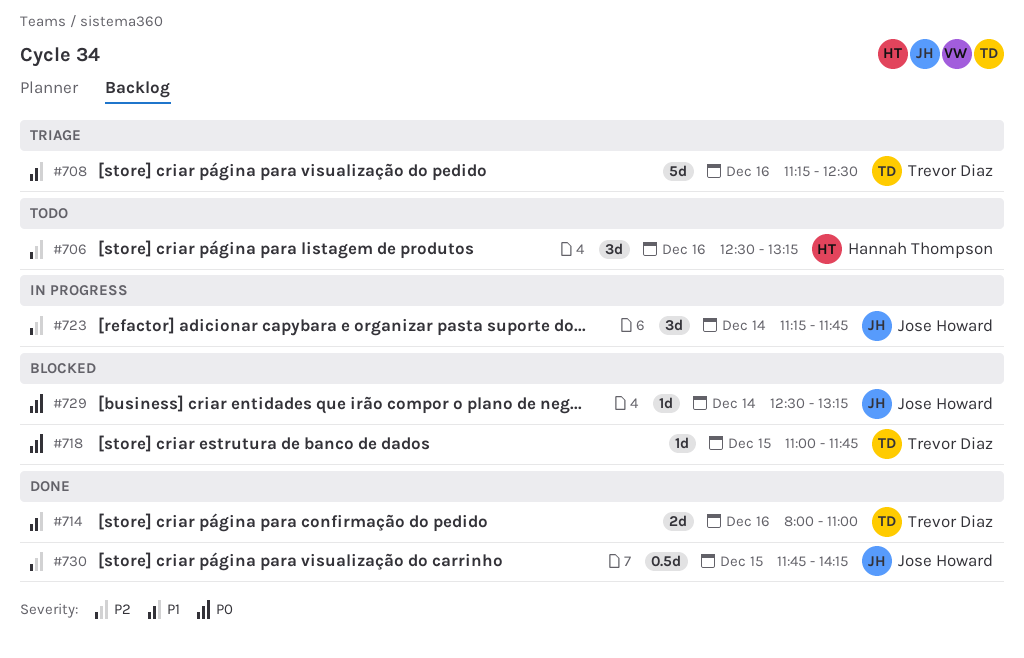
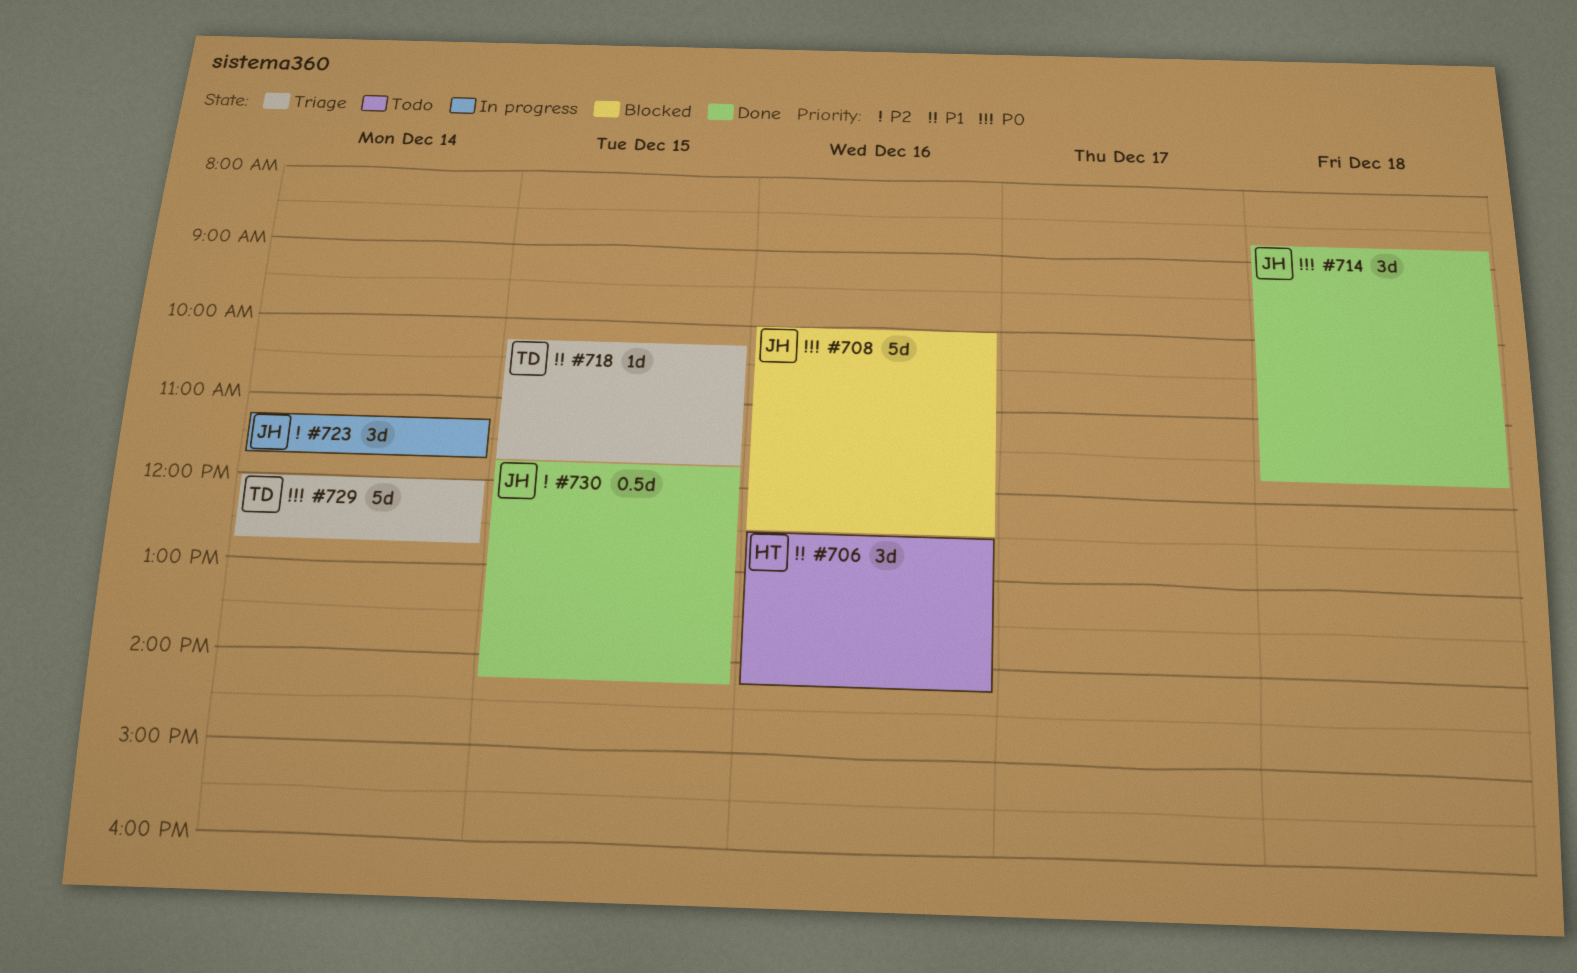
#706, priority: P2 -> P1
#706, ends: 13:15 -> 14:15
#708, status: Triage -> Blocked
#708, owner: Trevor Diaz -> Jose Howard
#708, priority: P1 -> P0
#708, begins: 11:15 -> 10:00
#714, owner: Trevor Diaz -> Jose Howard
#714, priority: P1 -> P0
#714, estimate: 2d -> 3d
#714, day: Dec 16 -> Dec 18
#714, begins: 08:00 -> 08:45
#714, ends: 11:00 -> 11:45
#718, status: Blocked -> Triage
#718, priority: P0 -> P1
#718, begins: 11:00 -> 10:15
#729, status: Blocked -> Triage
#729, owner: Jose Howard -> Trevor Diaz
#729, estimate: 1d -> 5d
#729, begins: 12:30 -> 12:00
#729, ends: 13:15 -> 12:45

